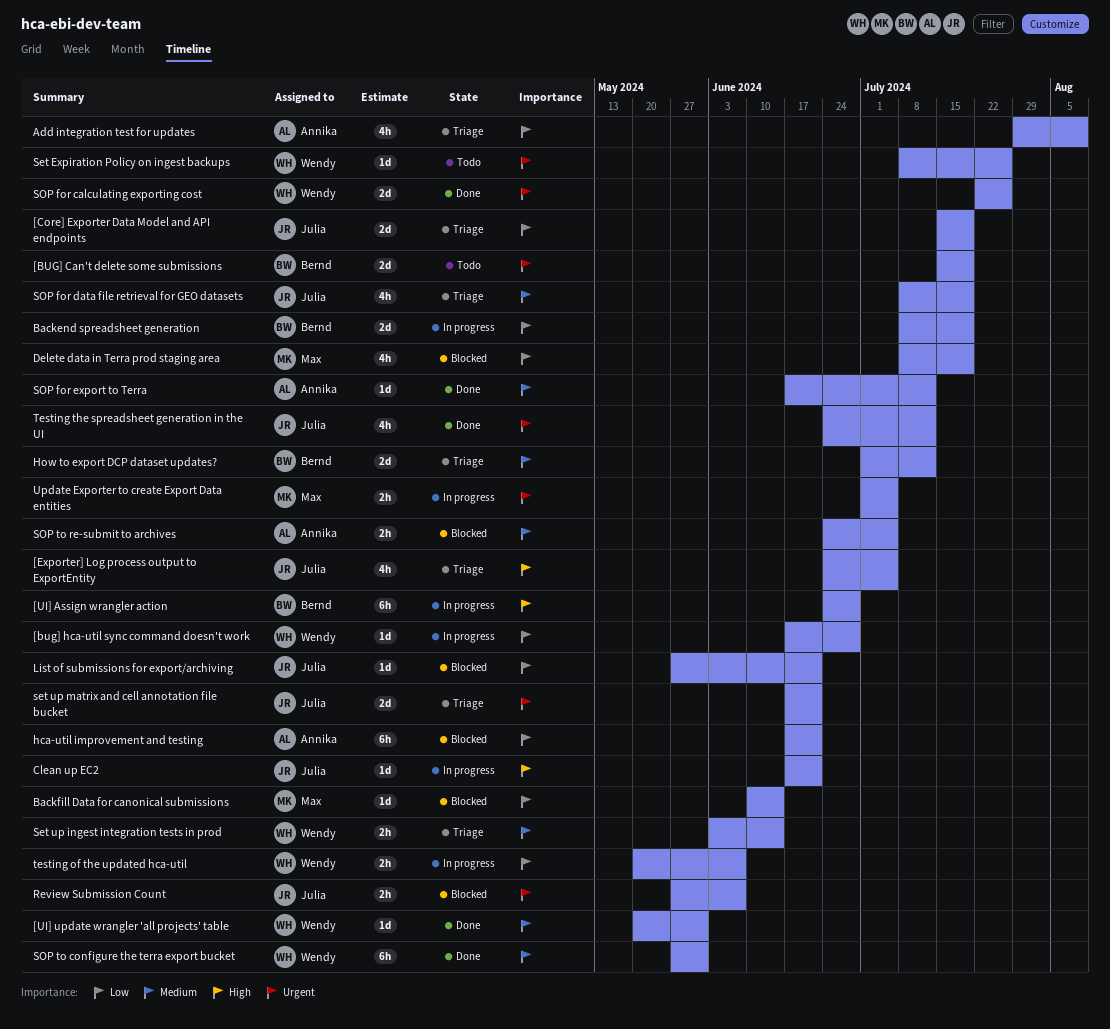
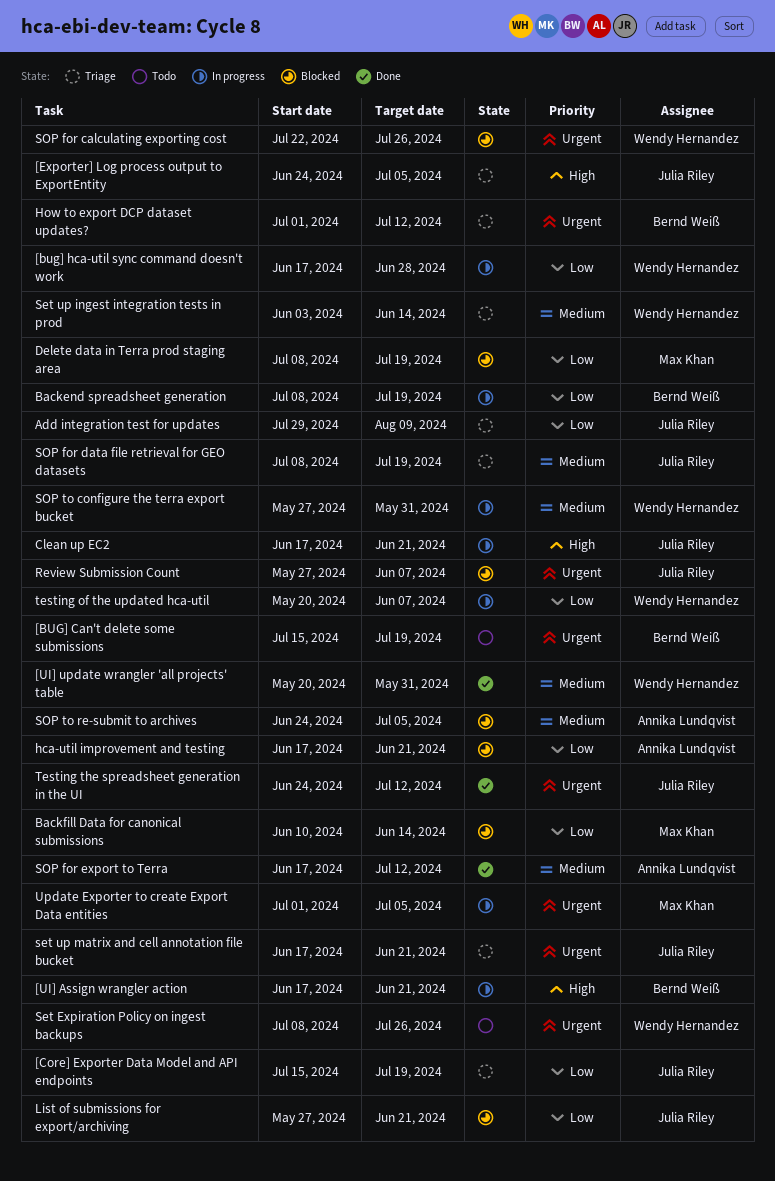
[UI] Assign wrangler action, start: Jun 24 -> Jun 17
[UI] Assign wrangler action, due: Jun 28 -> Jun 21
Add integration test for updates, owner: Annika Lundqvist -> Julia Riley
How to export DCP dataset updates?, priority: Medium -> Urgent
SOP for calculating exporting cost, status: Done -> Blocked
SOP to configure the terra export bucket, status: Done -> In progress

